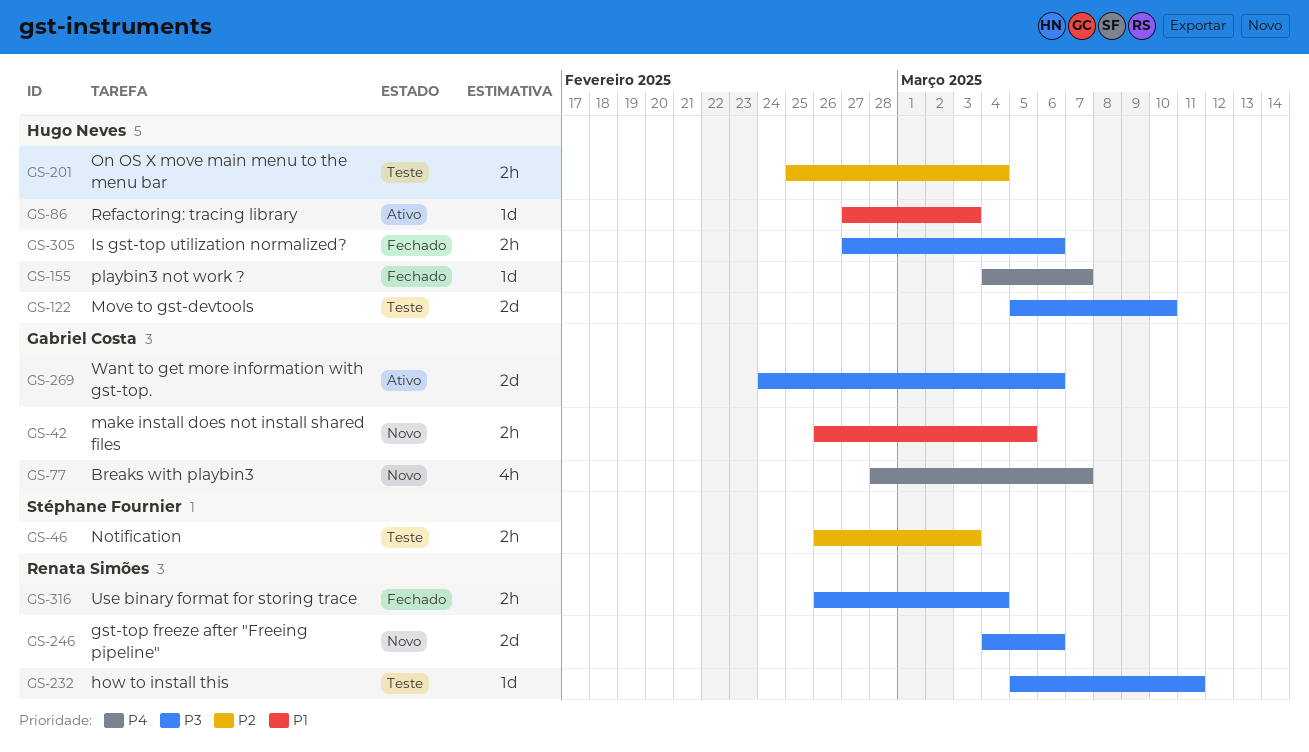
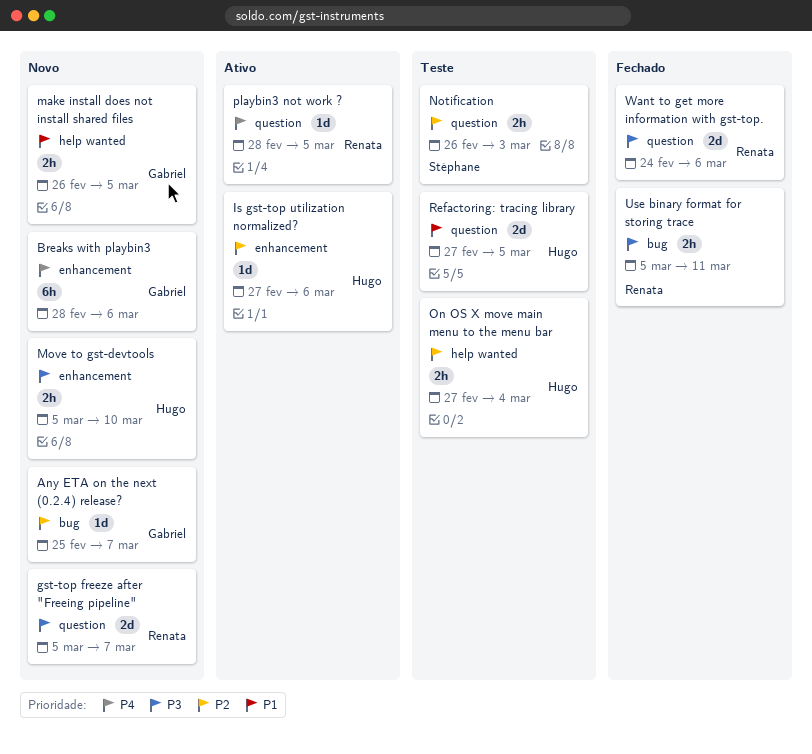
Any ETA on the next (0.2.4) release?: none -> present
Breaks with playbin3, estimate: 4h -> 6h
Breaks with playbin3, due: Mar 7 -> Mar 6
gst-top freeze after "Freeing pipeline", start: Mar 4 -> Mar 5
gst-top freeze after "Freeing pipeline", due: Mar 6 -> Mar 7
how to install this: present -> none
Is gst-top utilization normalized?, status: Fechado -> Ativo
Is gst-top utilization normalized?, priority: P3 -> P2
Is gst-top utilization normalized?, estimate: 2h -> 1d
Move to gst-devtools, status: Teste -> Novo
Move to gst-devtools, estimate: 2d -> 2h
On OS X move main menu to the menu bar, start: Feb 25 -> Feb 27
playbin3 not work ?, status: Fechado -> Ativo
playbin3 not work ?, owner: Hugo Neves -> Renata Simões
playbin3 not work ?, start: Mar 4 -> Feb 28
playbin3 not work ?, due: Mar 7 -> Mar 5
Refactoring: tracing library, status: Ativo -> Teste
Refactoring: tracing library, estimate: 1d -> 2d
Refactoring: tracing library, due: Mar 3 -> Mar 5
Use binary format for storing trace, start: Feb 26 -> Mar 5
Use binary format for storing trace, due: Mar 4 -> Mar 11
Want to get more information with gst-top., status: Ativo -> Fechado
Want to get more information with gst-top., owner: Gabriel Costa -> Renata Simões

